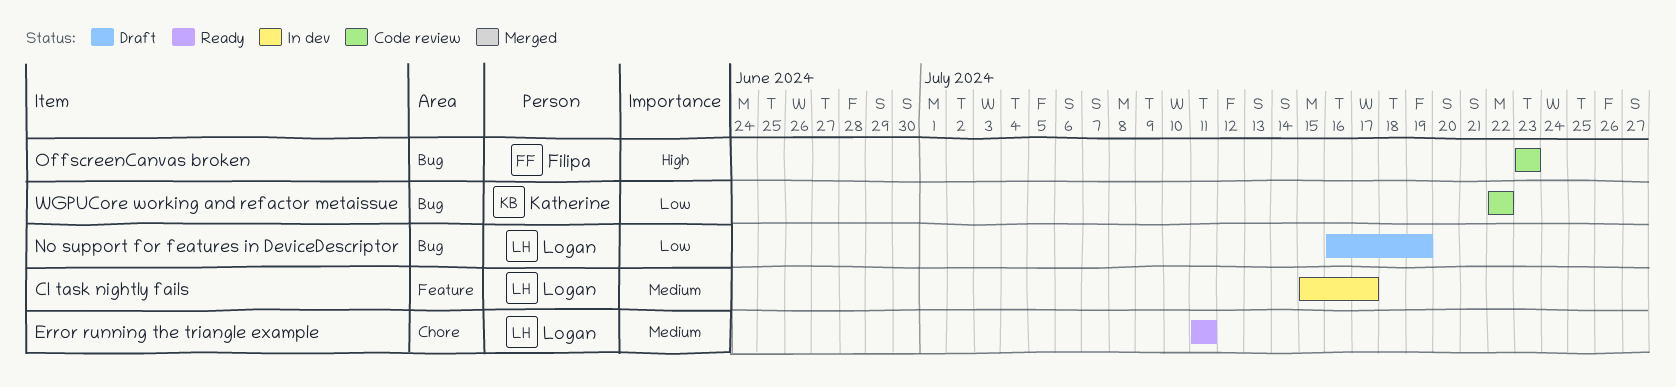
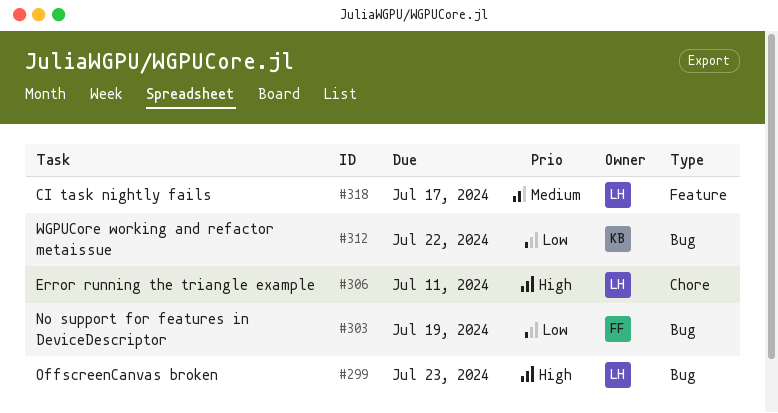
Error running the triangle example, priority: Medium -> High
No support for features in DeviceDescriptor, owner: Logan -> Filipa
OffscreenCanvas broken, owner: Filipa -> Logan

